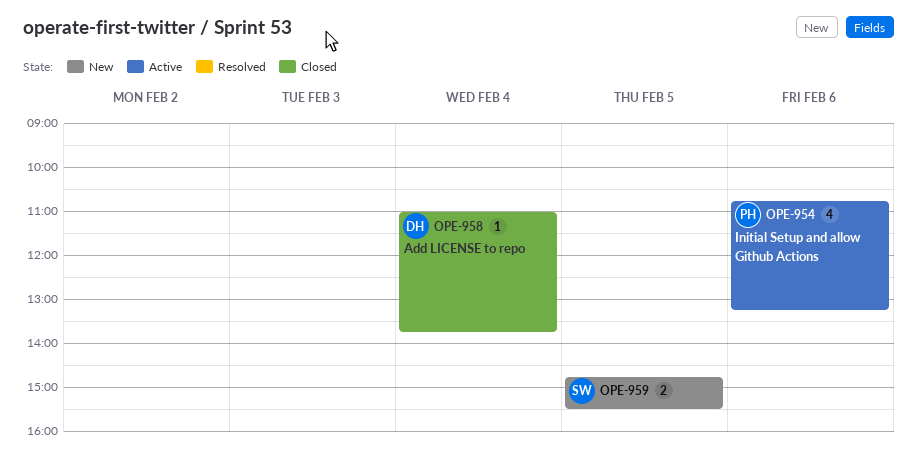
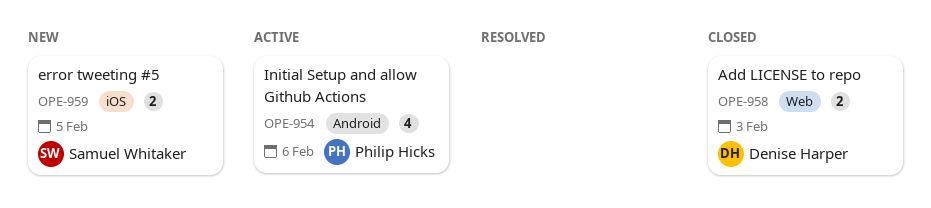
OPE-958, estimate: 1 -> 2
OPE-958, day: Feb 4 -> Feb 3

